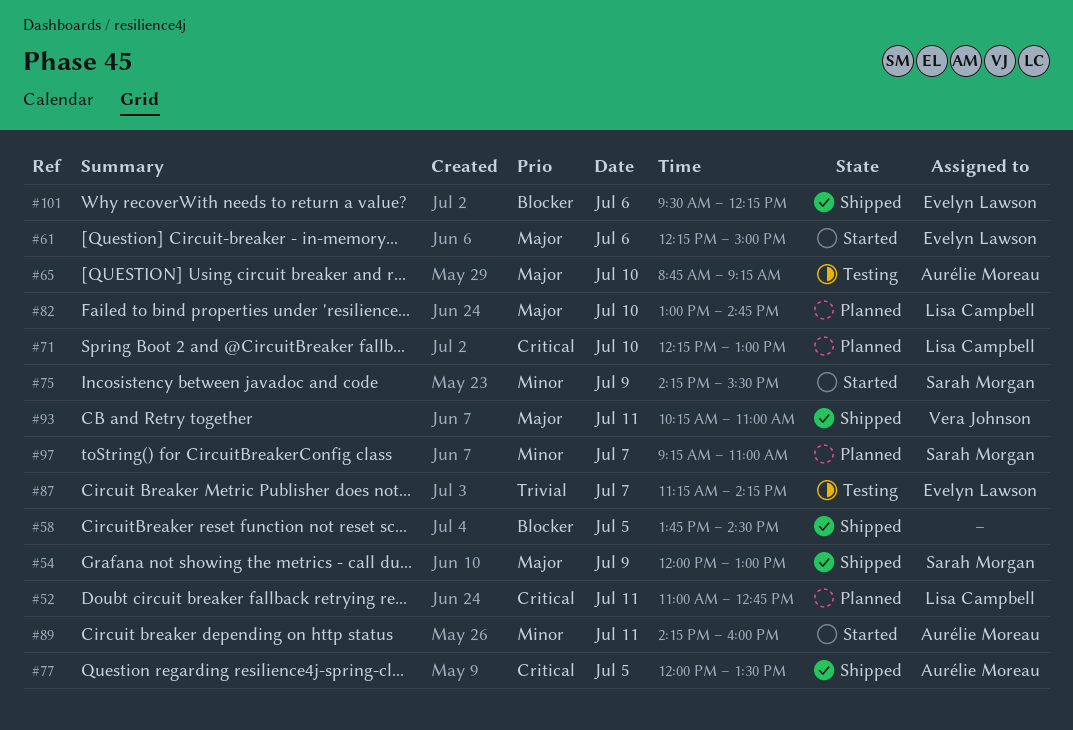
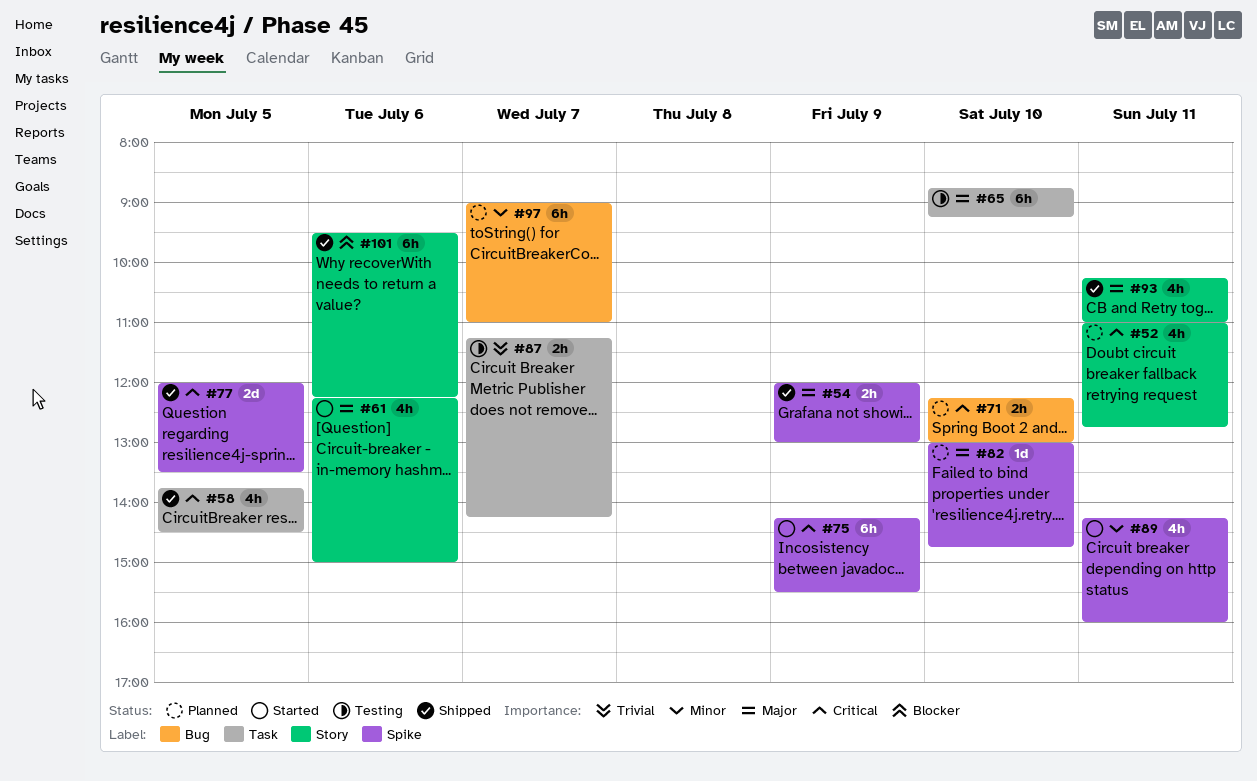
#58, priority: Blocker -> Critical
#75, priority: Minor -> Critical
#97, begins: 09:15 -> 09:00

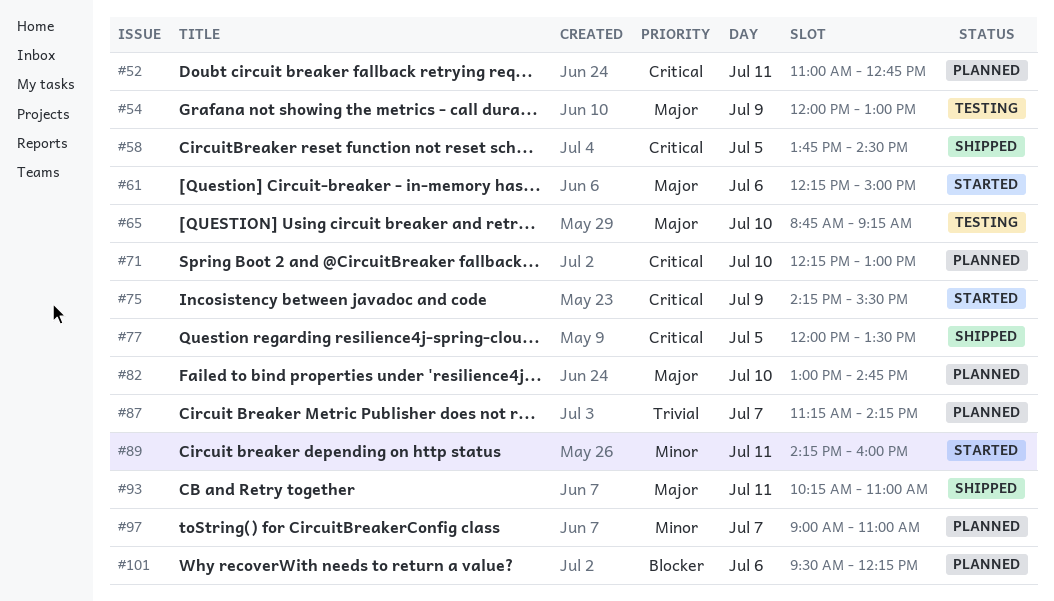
#54, status: Shipped -> Testing
#87, status: Testing -> Planned
#101, status: Shipped -> Planned

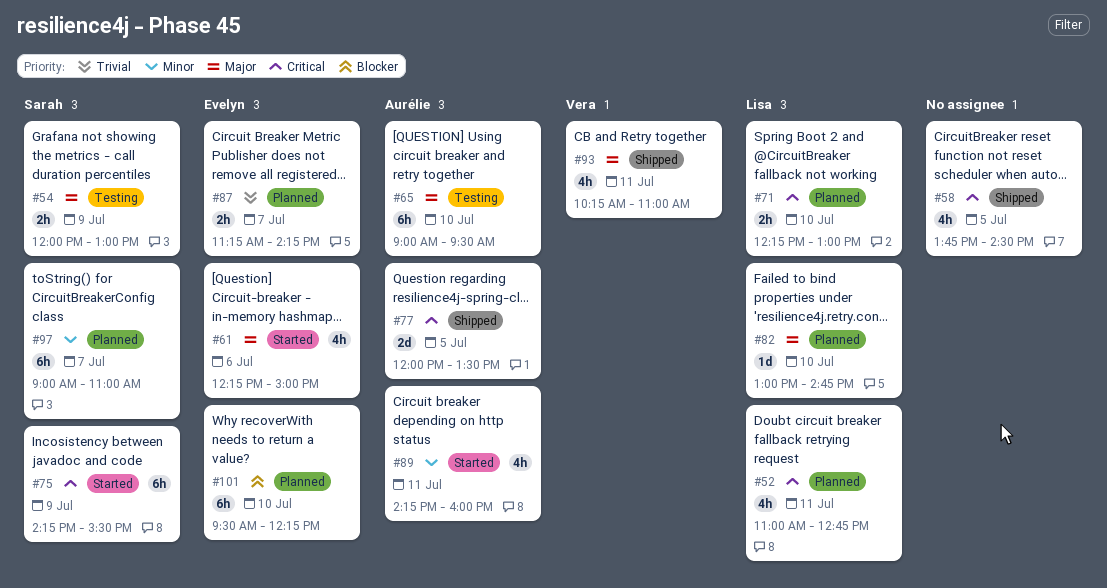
#65, begins: 08:45 -> 09:00
#65, ends: 09:15 -> 09:30
#101, day: Jul 6 -> Jul 10

